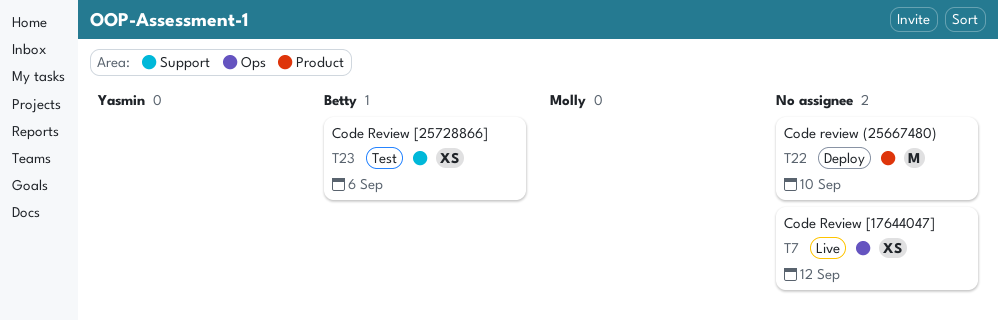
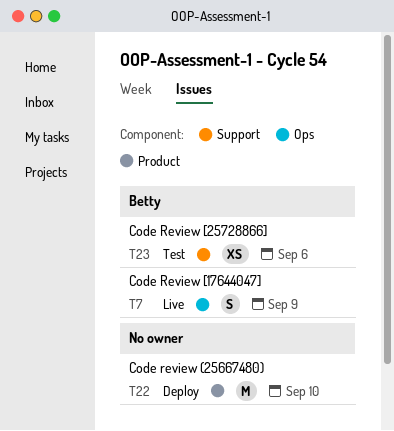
T7, owner: none -> Betty
T7, estimate: XS -> S
T7, due: Sep 12 -> Sep 9

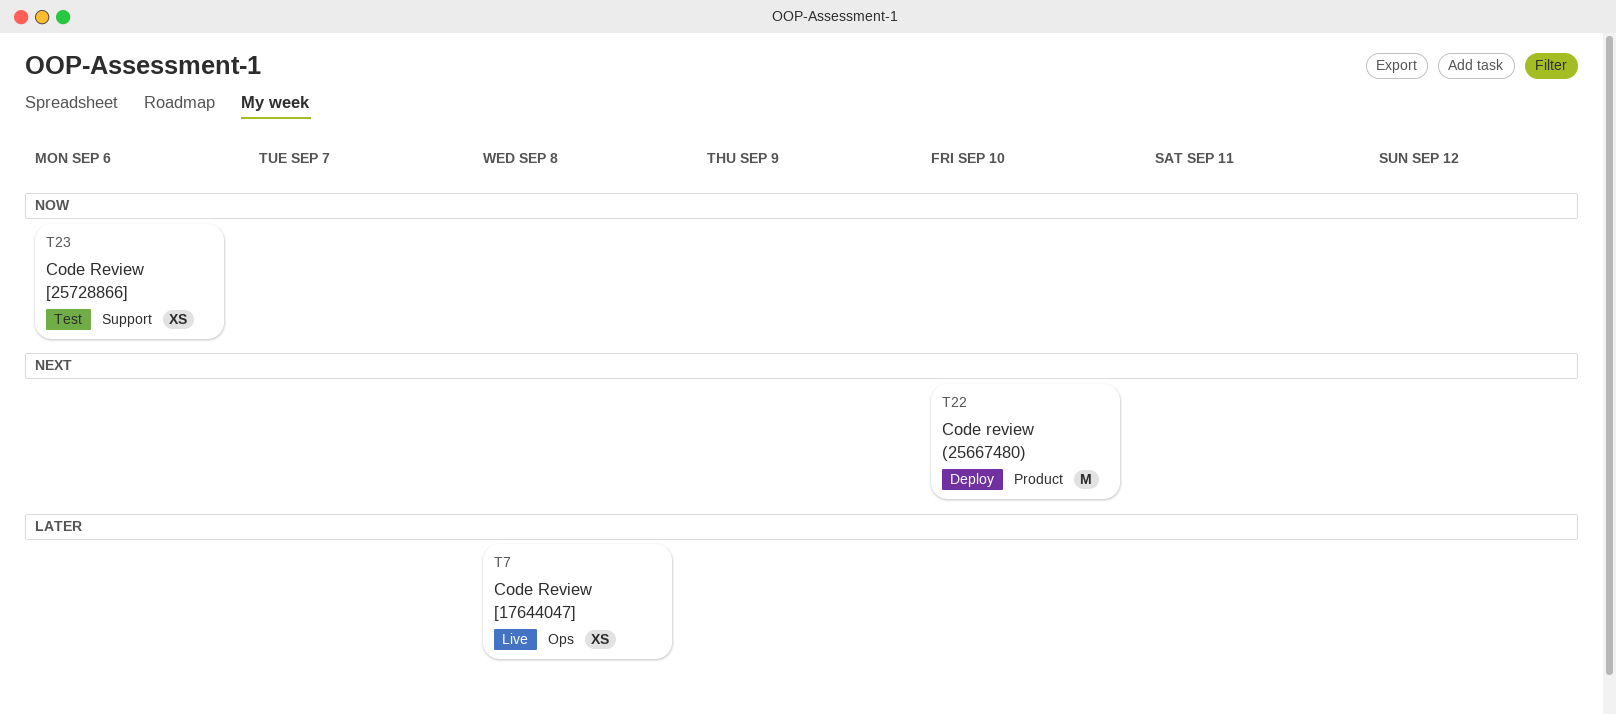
T7, estimate: S -> XS
T7, due: Sep 9 -> Sep 8

